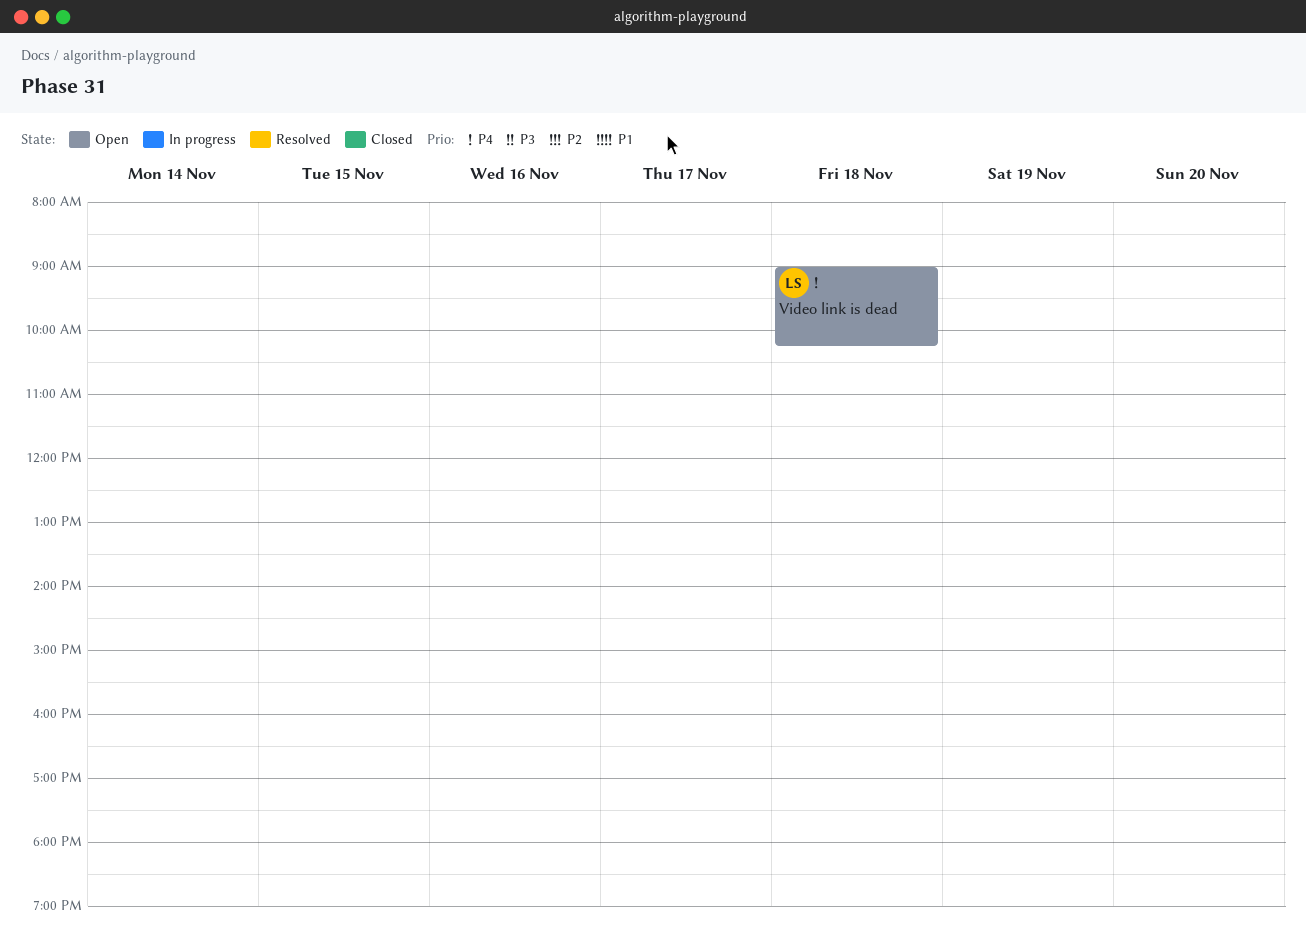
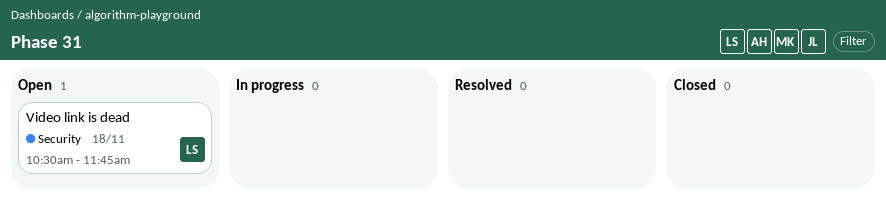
Video link is dead, begins: 09:00 -> 10:30
Video link is dead, ends: 10:15 -> 11:45

